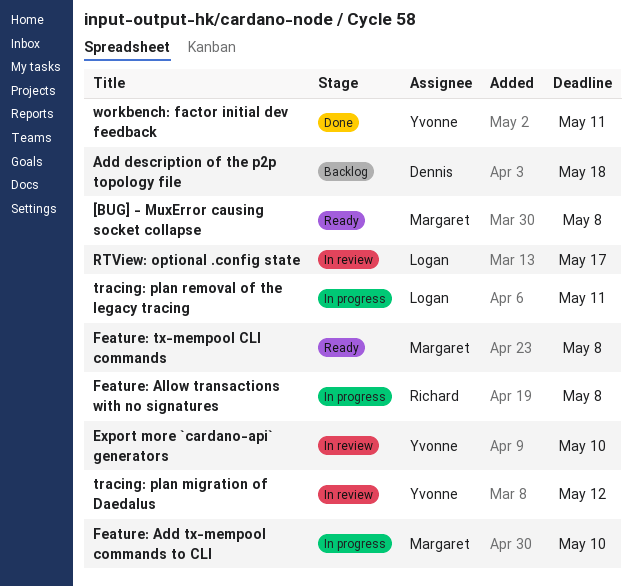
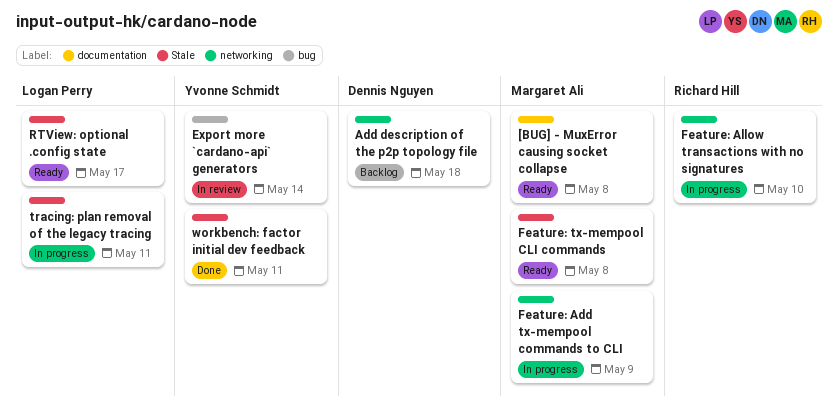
Export more `cardano-api` generators, due: May 10 -> May 14
Feature: Add tx-mempool commands to CLI, due: May 10 -> May 9
Feature: Allow transactions with no signatures, due: May 8 -> May 10
RTView: optional .config state, status: In review -> Ready
tracing: plan migration of Daedalus: present -> none

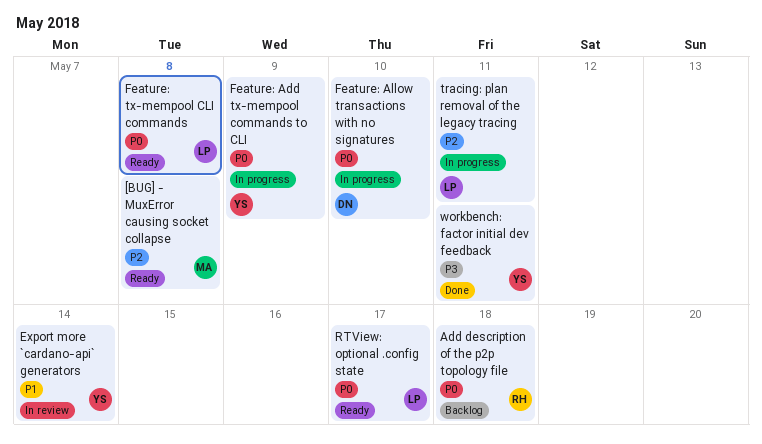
Add description of the p2p topology file, owner: Dennis Nguyen -> Richard Hill
Feature: Add tx-mempool commands to CLI, owner: Margaret Ali -> Yvonne Schmidt
Feature: Allow transactions with no signatures, owner: Richard Hill -> Dennis Nguyen
Feature: tx-mempool CLI commands, owner: Margaret Ali -> Logan Perry

